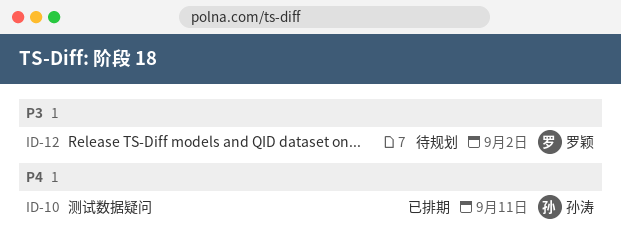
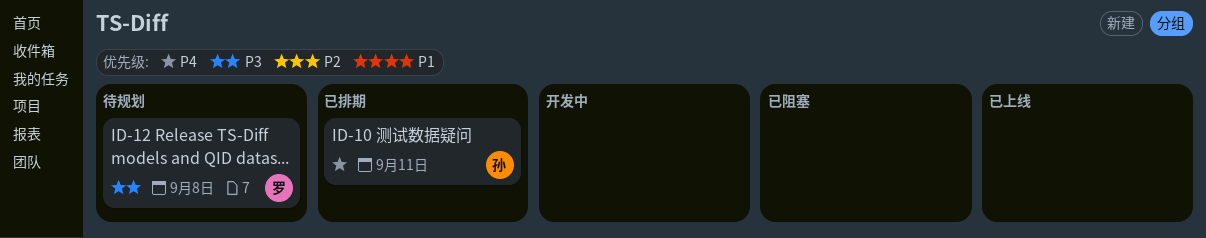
ID-12, due: Sep 2 -> Sep 8

